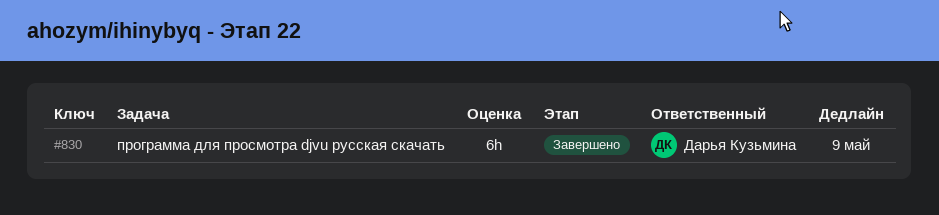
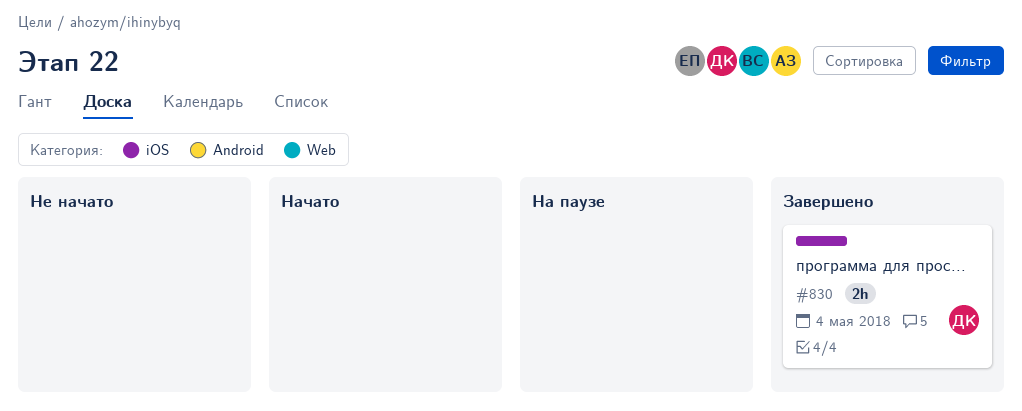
#830, estimate: 6h -> 2h
#830, due: May 9 -> May 4

